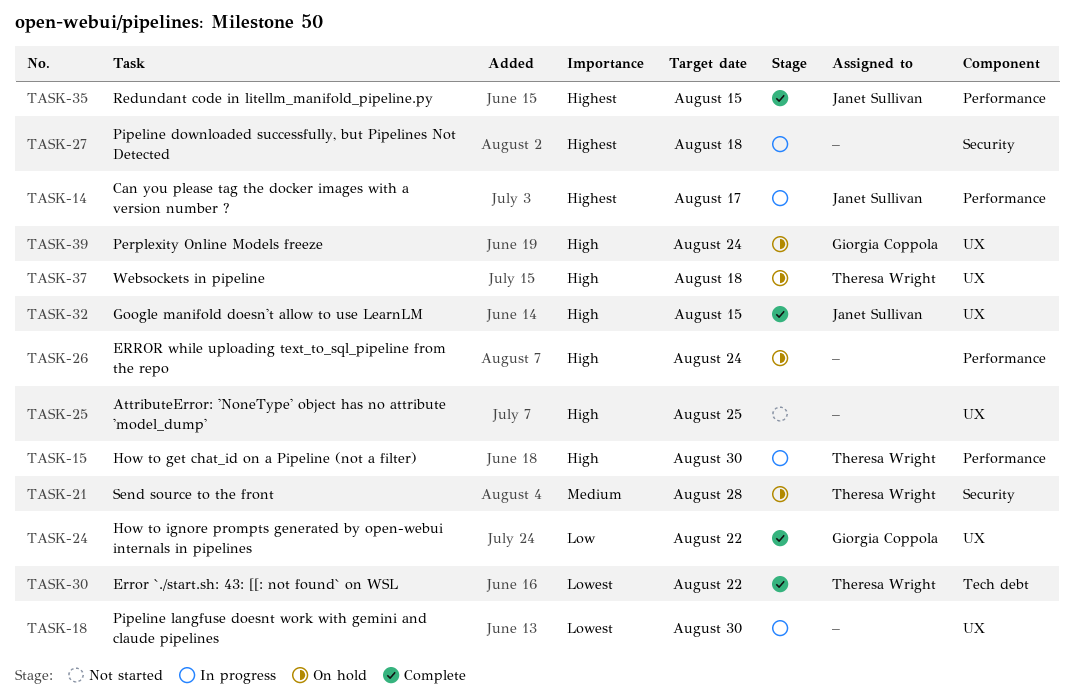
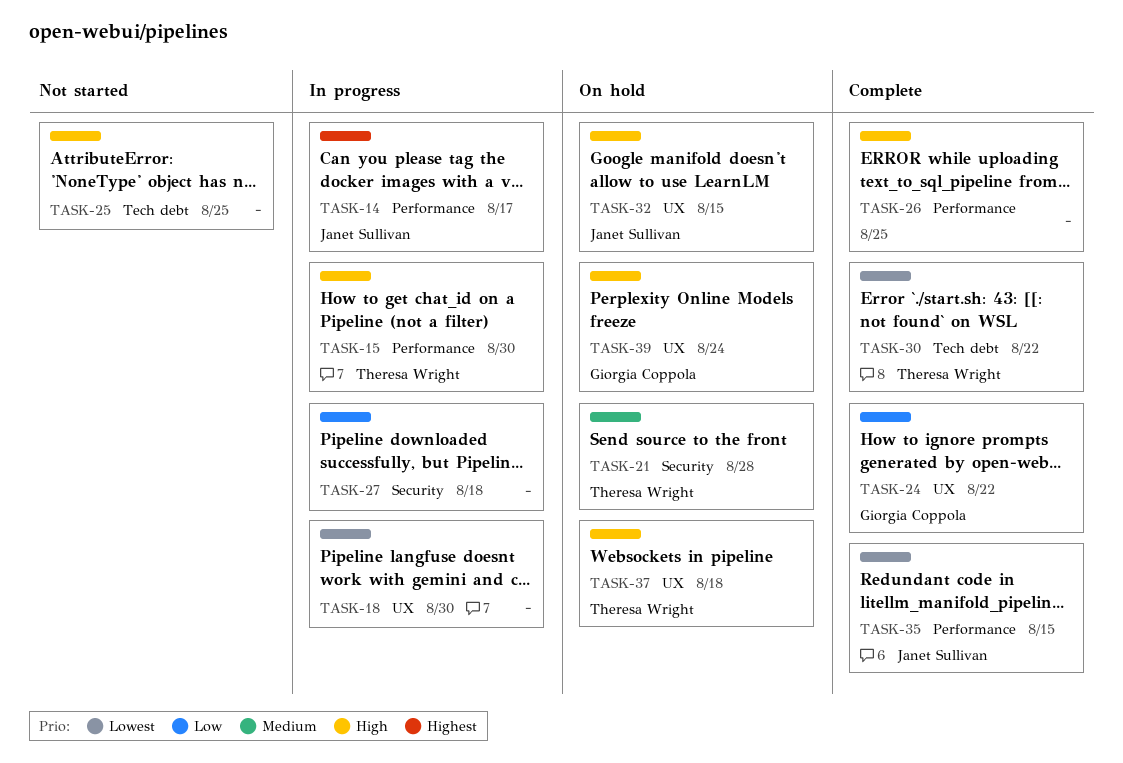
TASK-25, label: UX -> Tech debt
TASK-26, status: On hold -> Complete
TASK-26, due: Aug 24 -> Aug 25
TASK-27, priority: Highest -> Low
TASK-32, status: Complete -> On hold
TASK-35, priority: Highest -> Lowest

